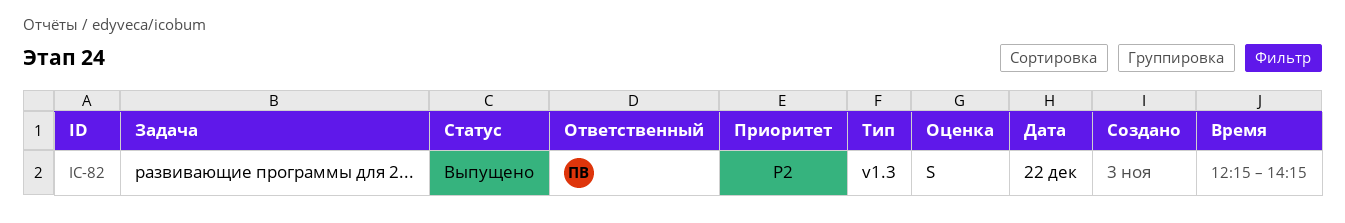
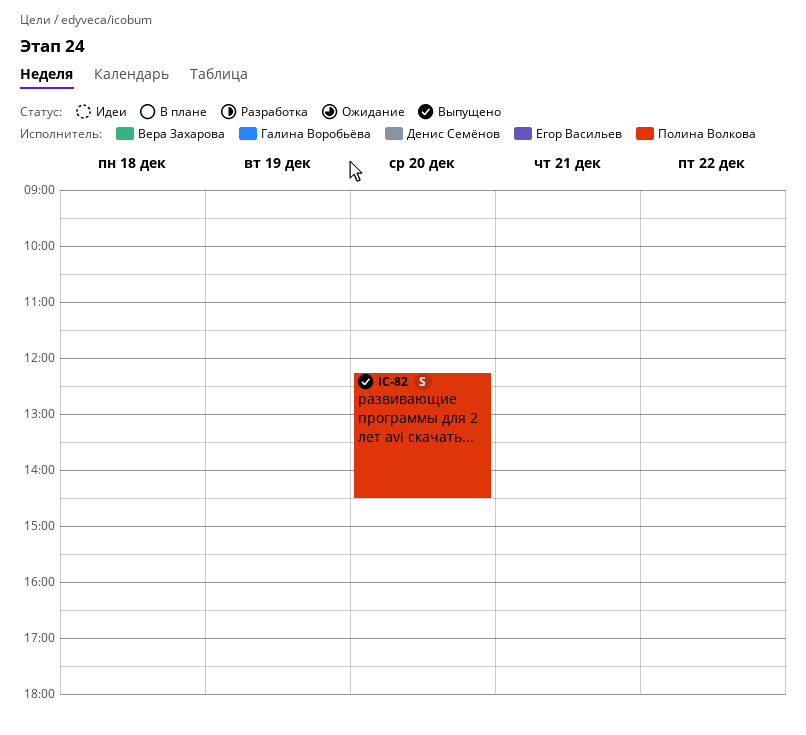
IC-82, day: Dec 22 -> Dec 20
IC-82, ends: 14:15 -> 14:30

